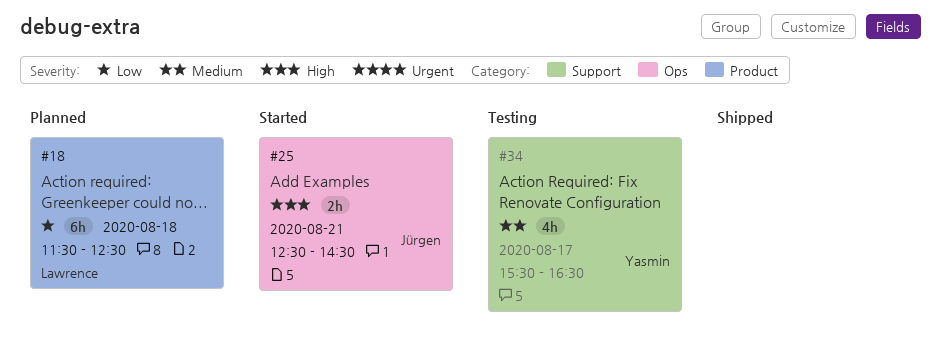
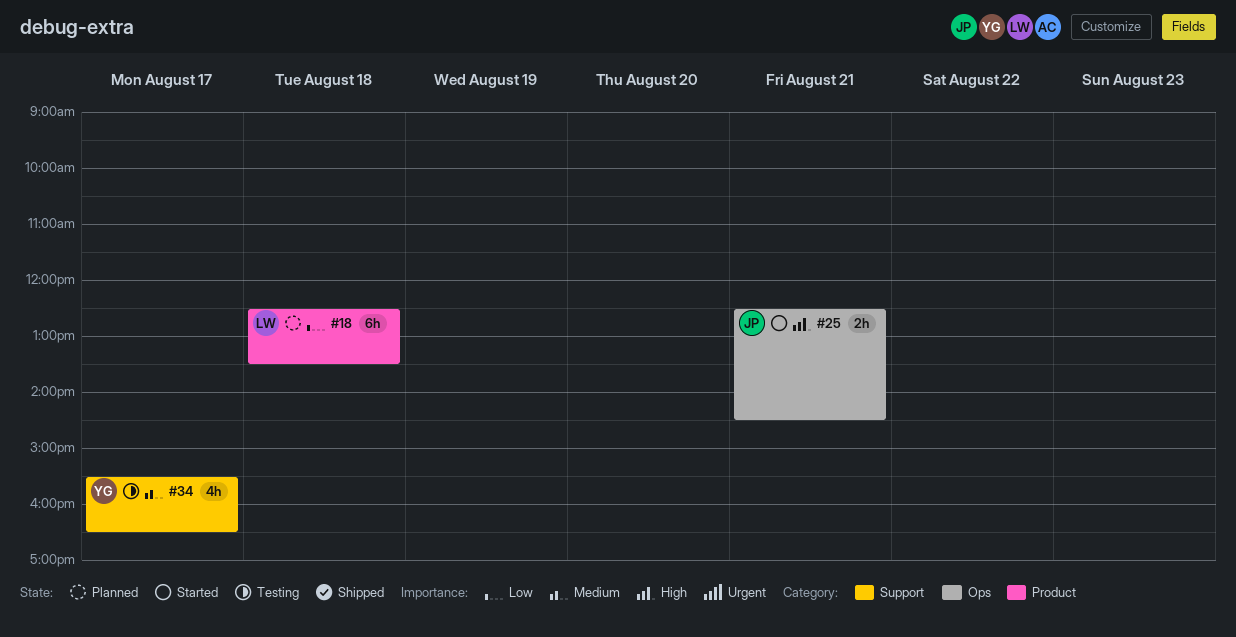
#18, begins: 11:30 -> 12:30
#18, ends: 12:30 -> 13:30

